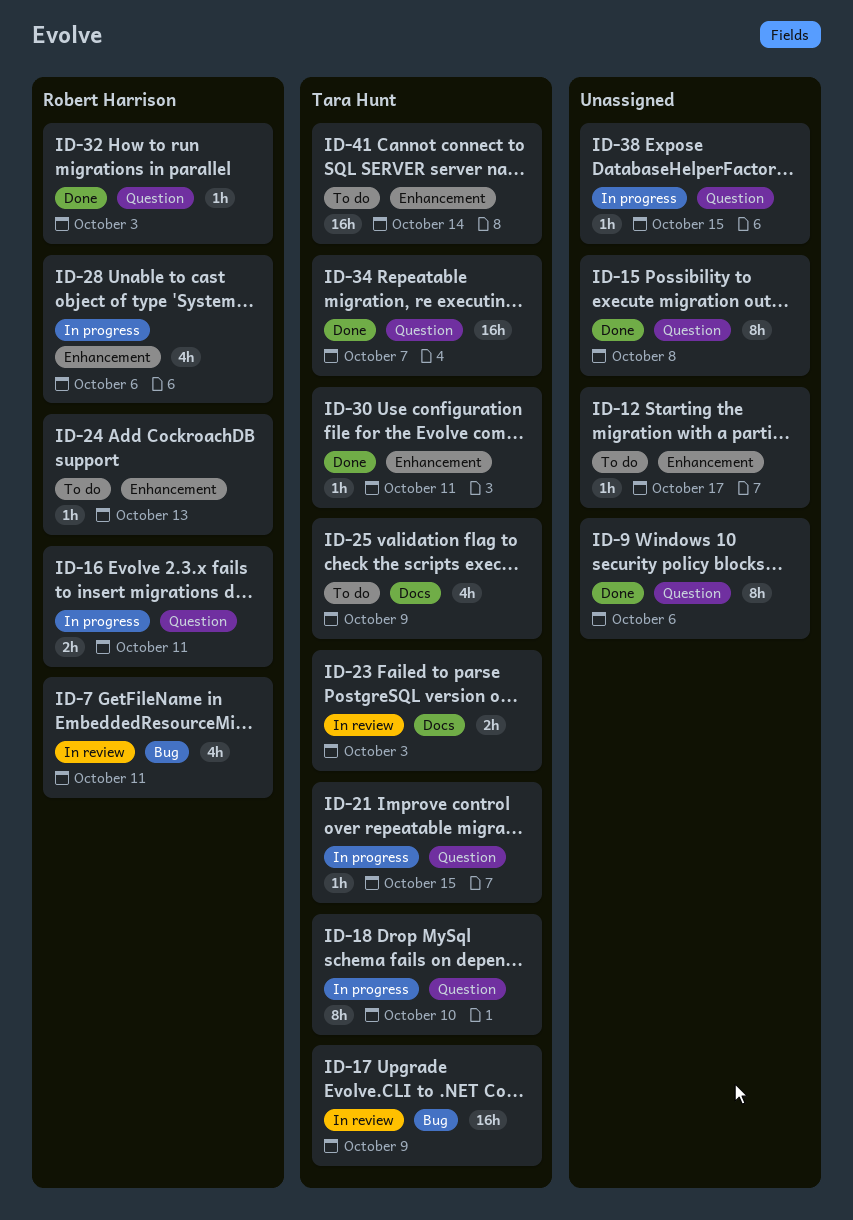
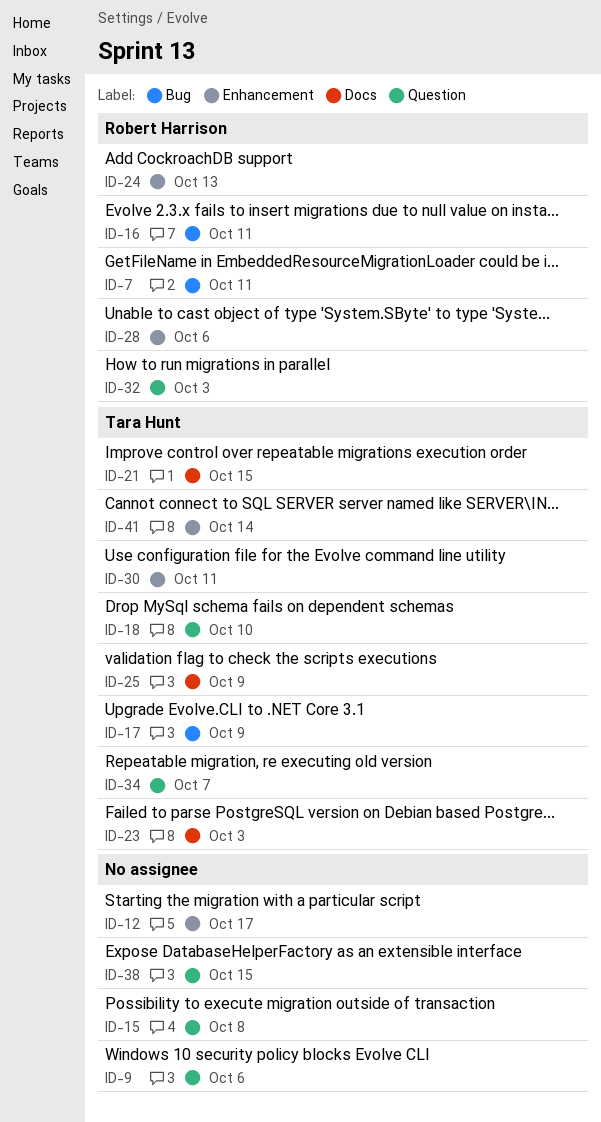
ID-16, label: Question -> Bug
ID-21, label: Question -> Docs

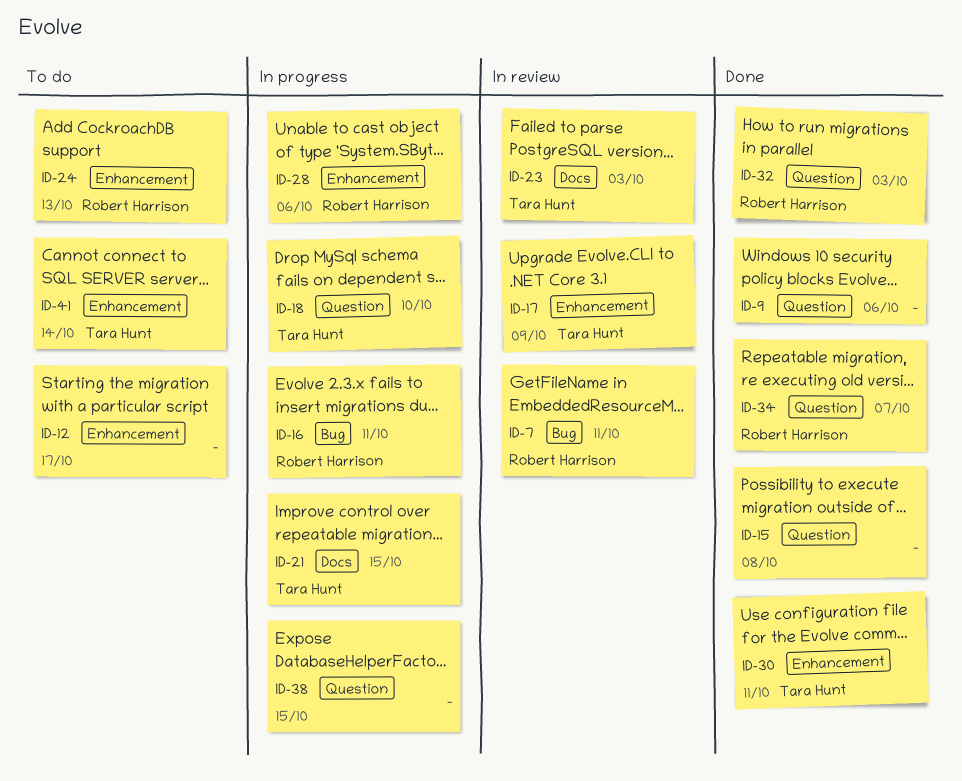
ID-17, label: Bug -> Enhancement
ID-25: present -> none
ID-34, owner: Tara Hunt -> Robert Harrison

